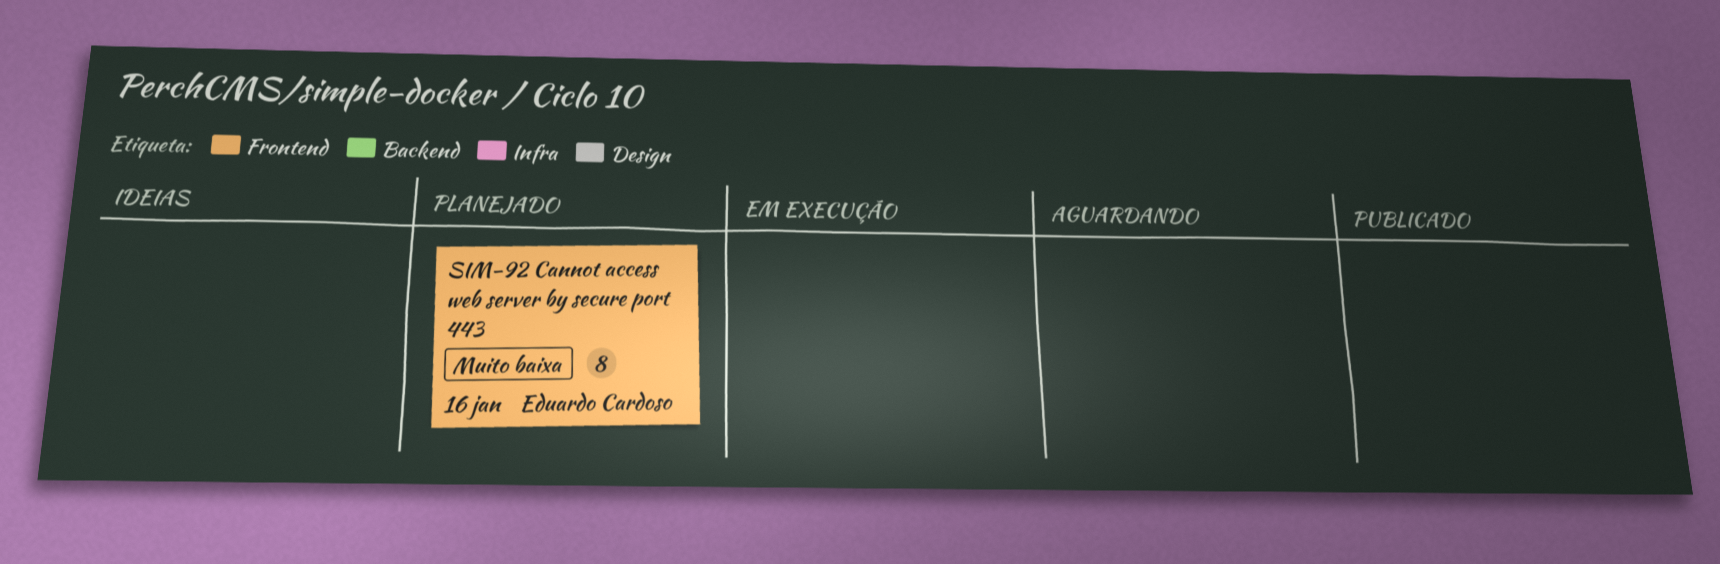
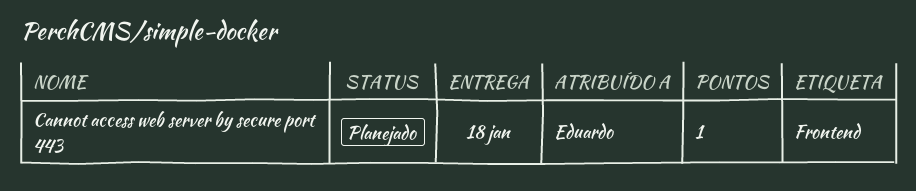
Cannot access web server by secure port 443, estimate: 8 -> 1
Cannot access web server by secure port 443, due: Jan 16 -> Jan 18

